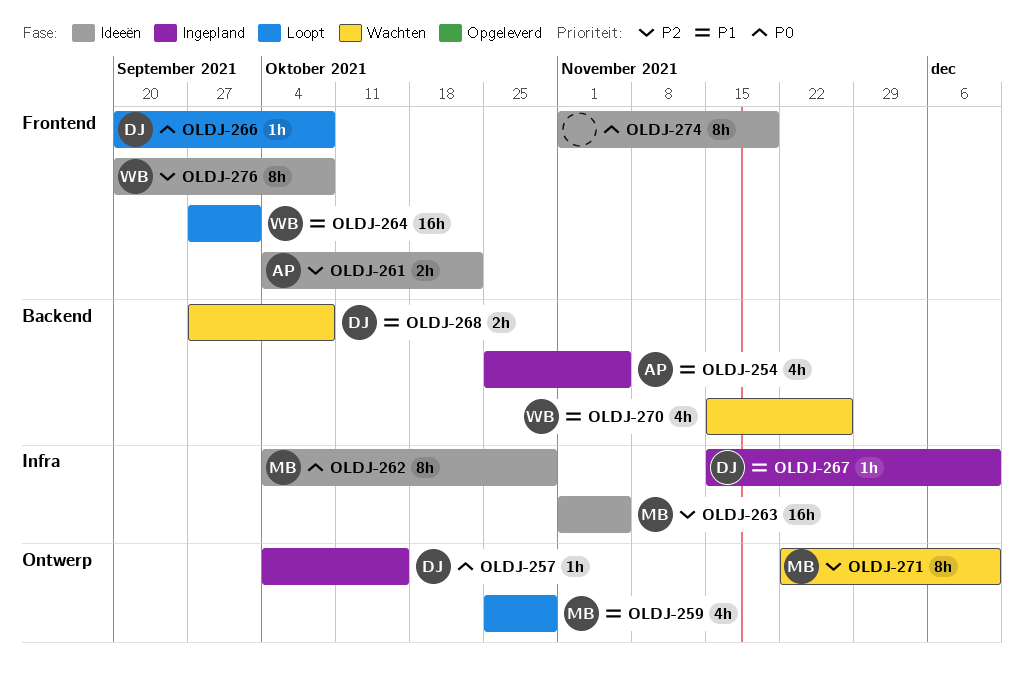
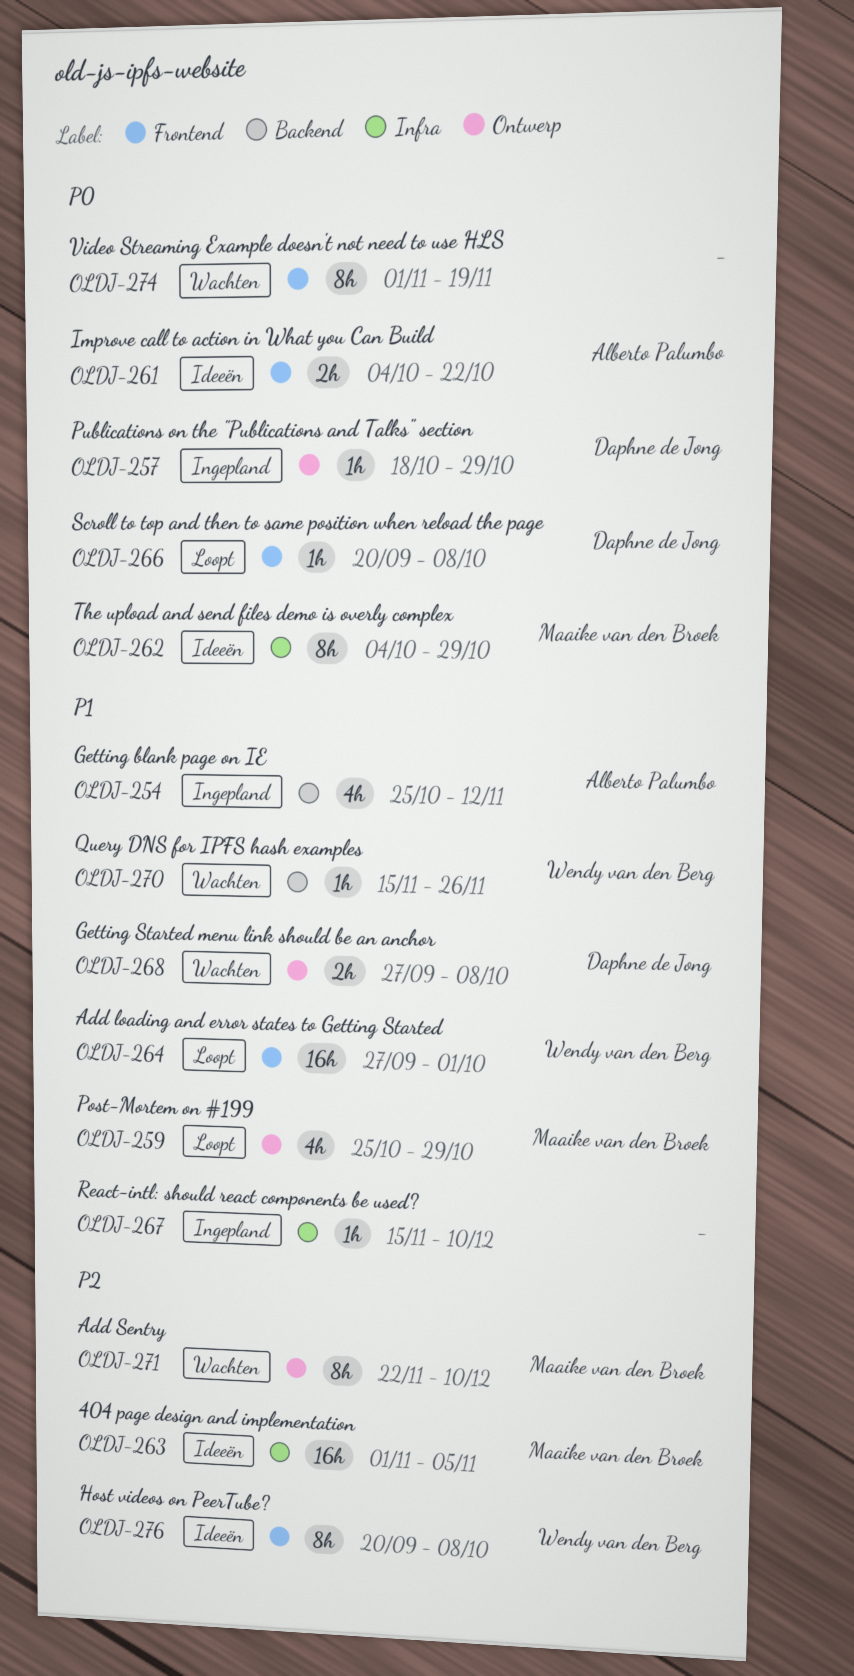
OLDJ-254, due: Nov 5 -> Nov 12
OLDJ-257, start: Oct 4 -> Oct 18
OLDJ-257, due: Oct 15 -> Oct 29
OLDJ-261, priority: P2 -> P0
OLDJ-267, owner: Daphne de Jong -> none
OLDJ-268, label: Backend -> Ontwerp
OLDJ-270, estimate: 4h -> 1h
OLDJ-274, status: Ideeën -> Wachten

